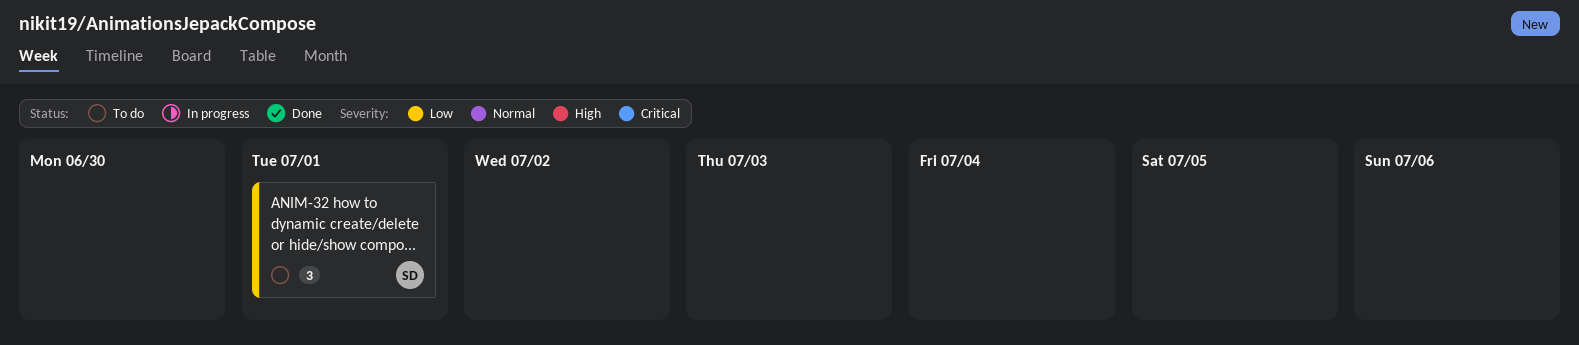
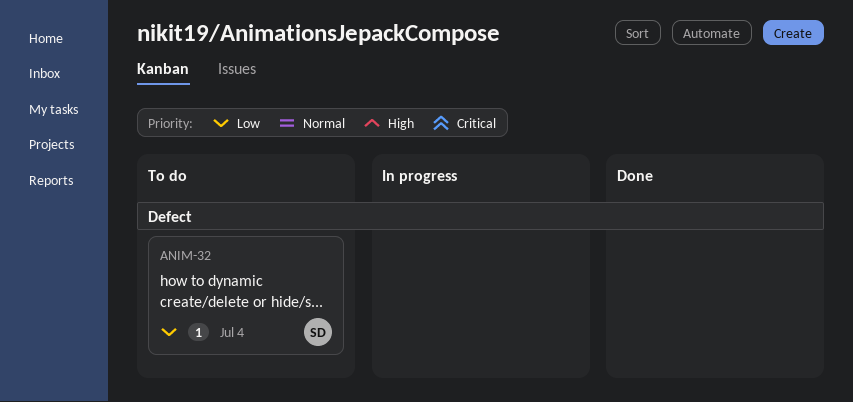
ANIM-32, estimate: 3 -> 1
ANIM-32, due: Jul 1 -> Jul 4

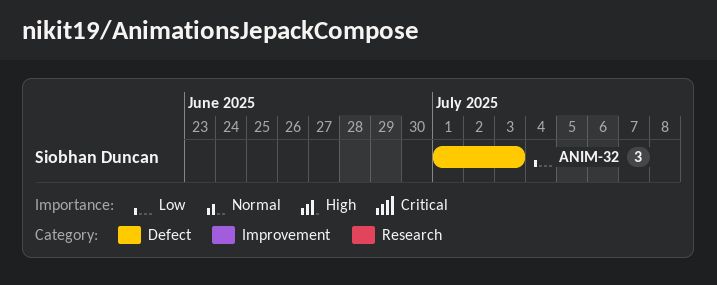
ANIM-32, estimate: 1 -> 3
ANIM-32, due: Jul 4 -> Jul 3

